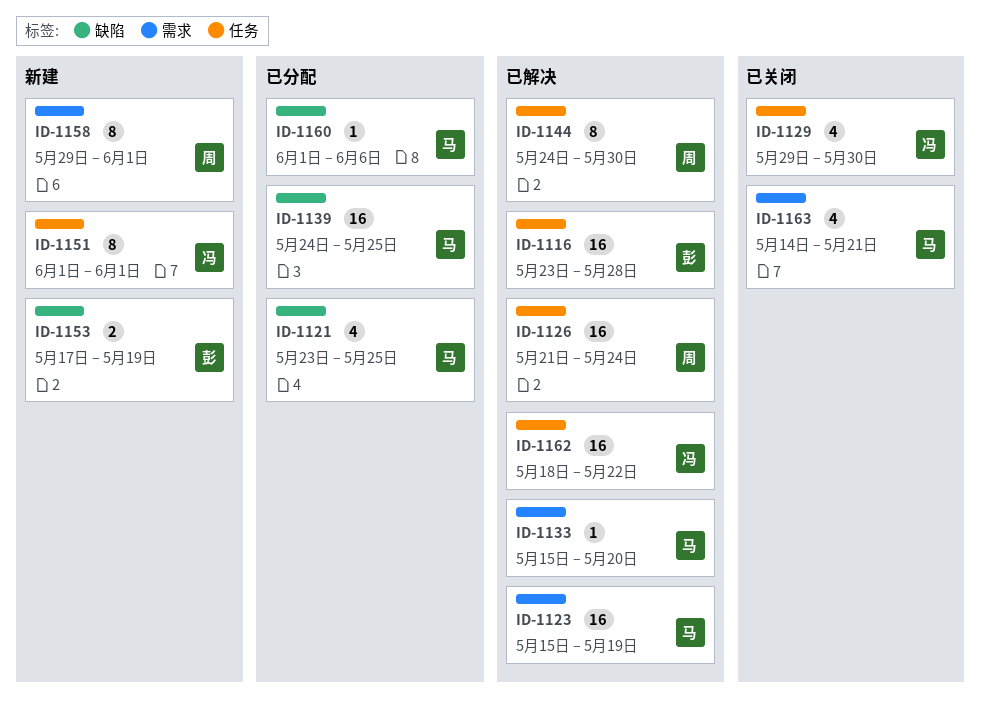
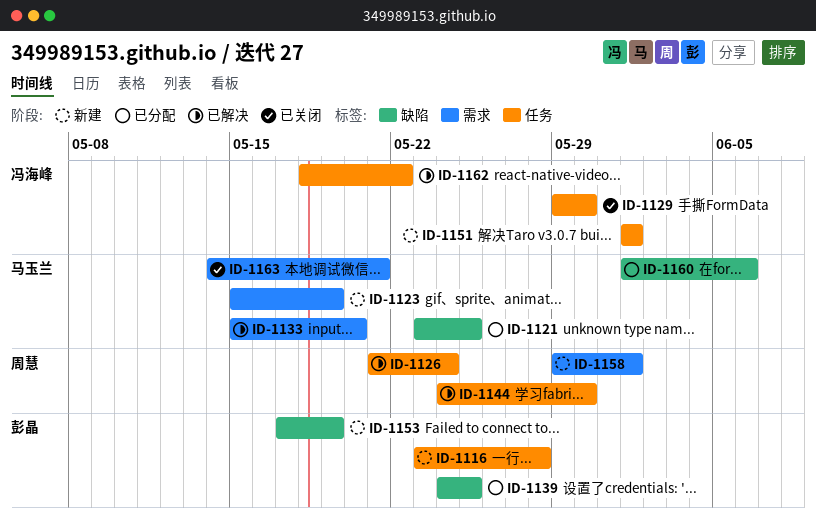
ID-1116, status: 已解决 -> 新建
ID-1123, status: 已解决 -> 新建
ID-1139, owner: 马玉兰 -> 彭晶

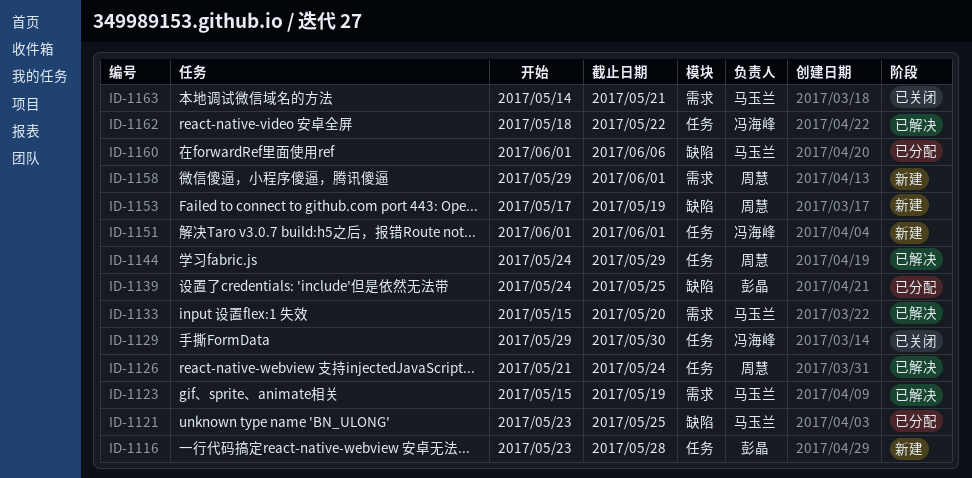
ID-1123, status: 新建 -> 已解决
ID-1144, due: May 30 -> May 29
ID-1153, owner: 彭晶 -> 周慧

